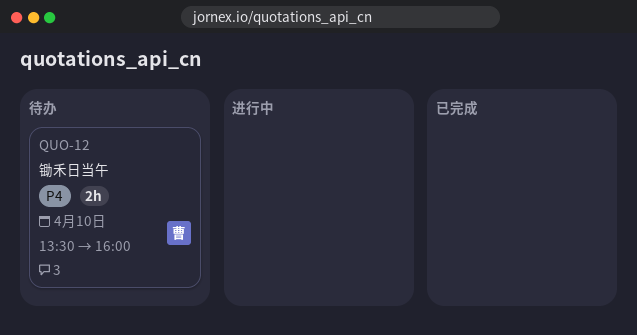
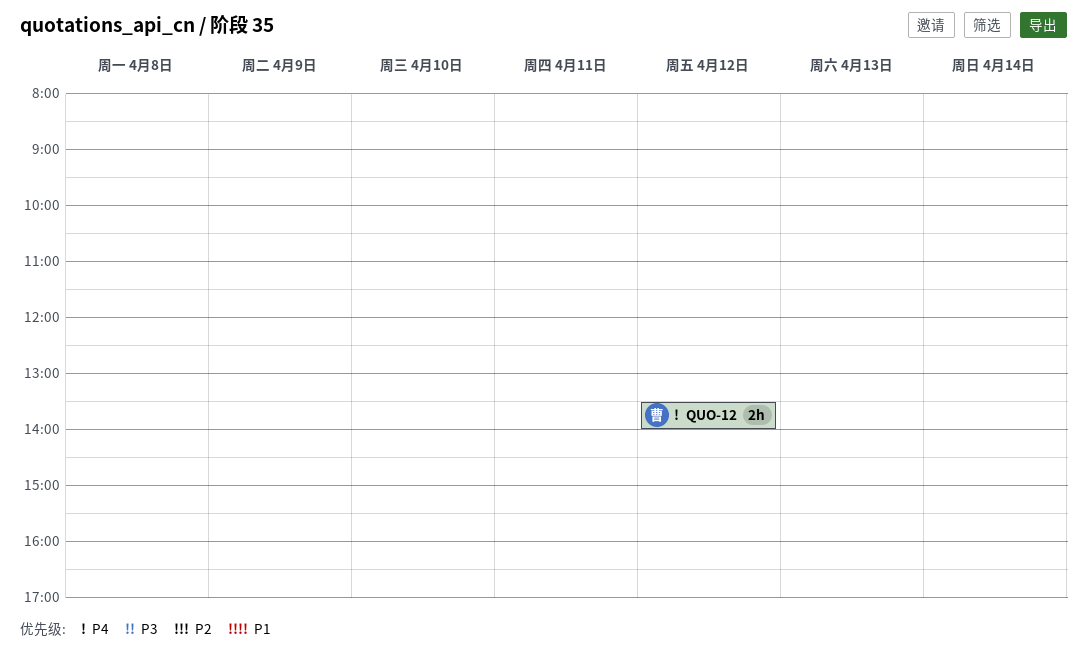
QUO-12, day: Apr 10 -> Apr 12
QUO-12, ends: 16:00 -> 14:00

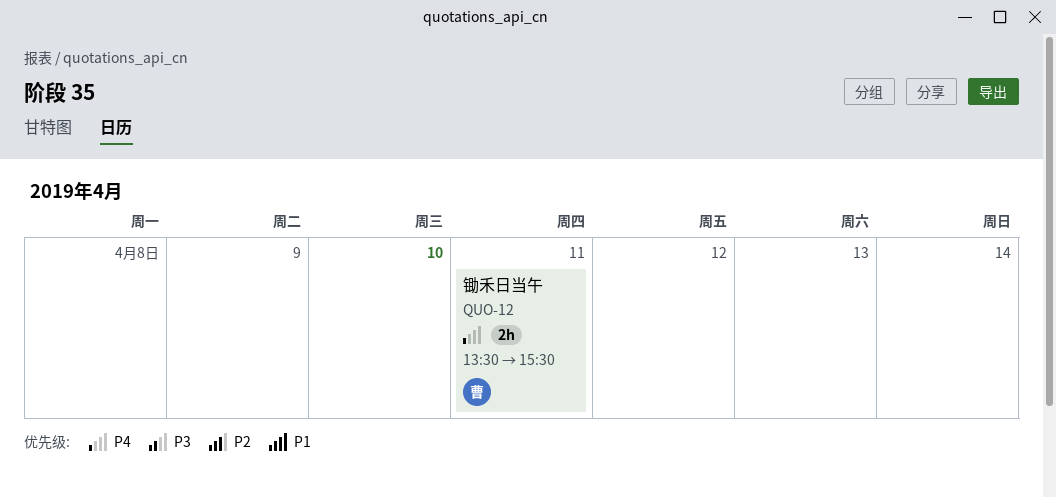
QUO-12, day: Apr 12 -> Apr 11
QUO-12, ends: 14:00 -> 15:30

